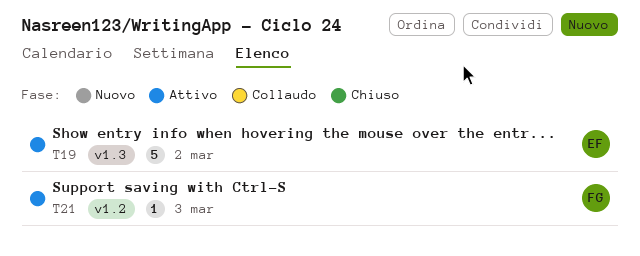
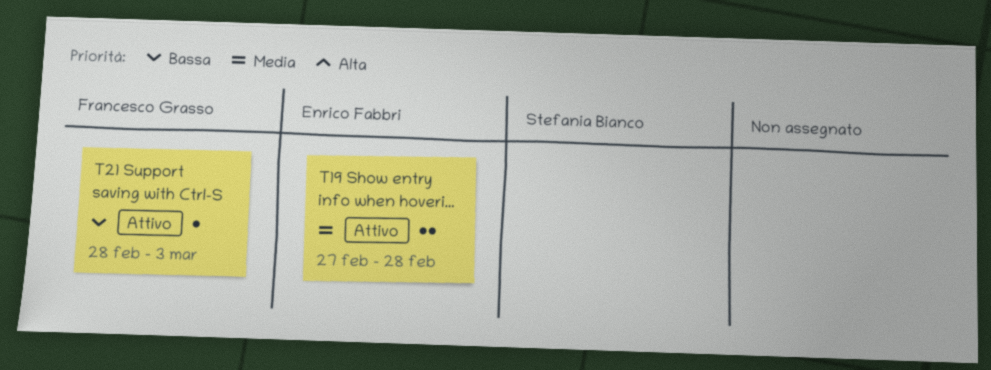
T19, estimate: 5 -> 2
T19, due: Mar 2 -> Feb 28

